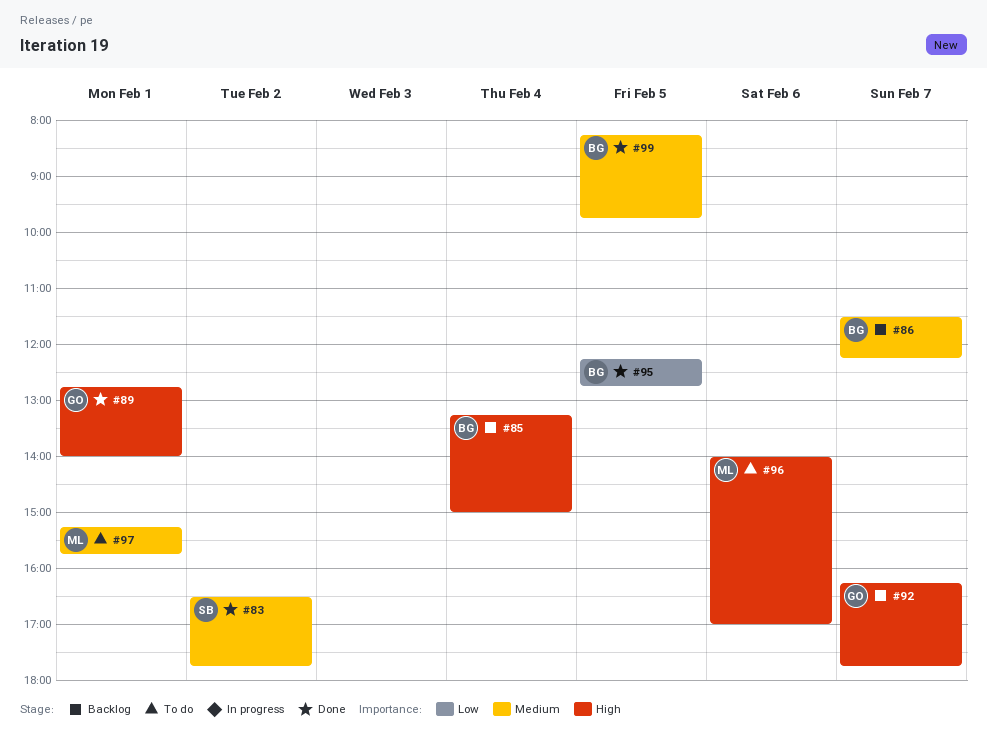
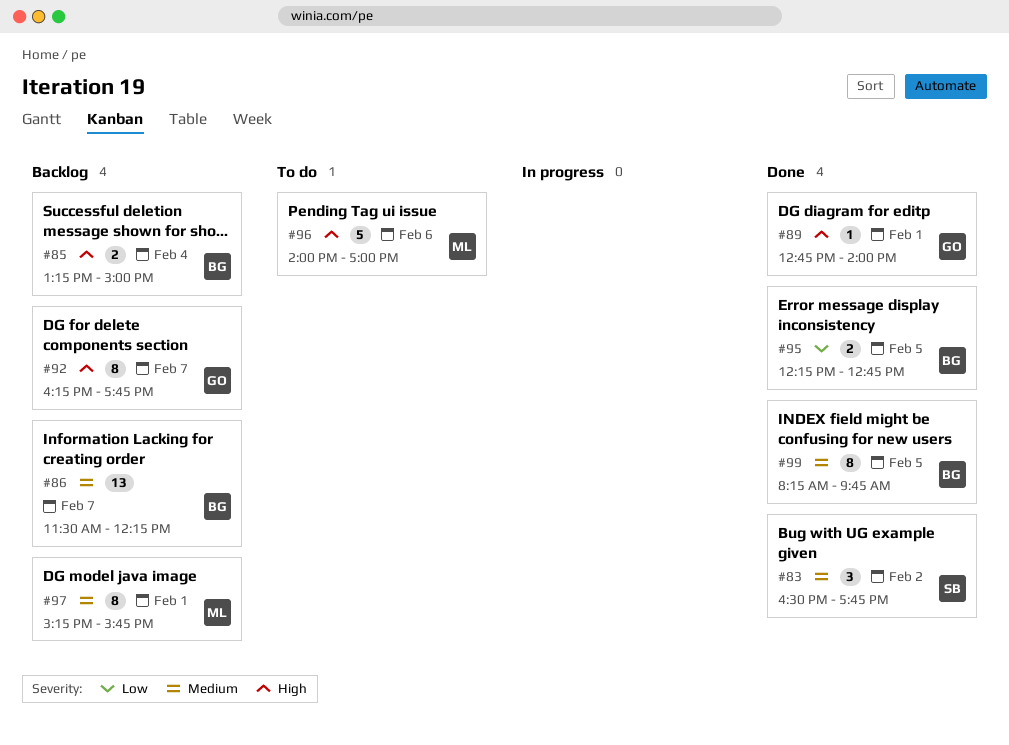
#97, status: To do -> Backlog

